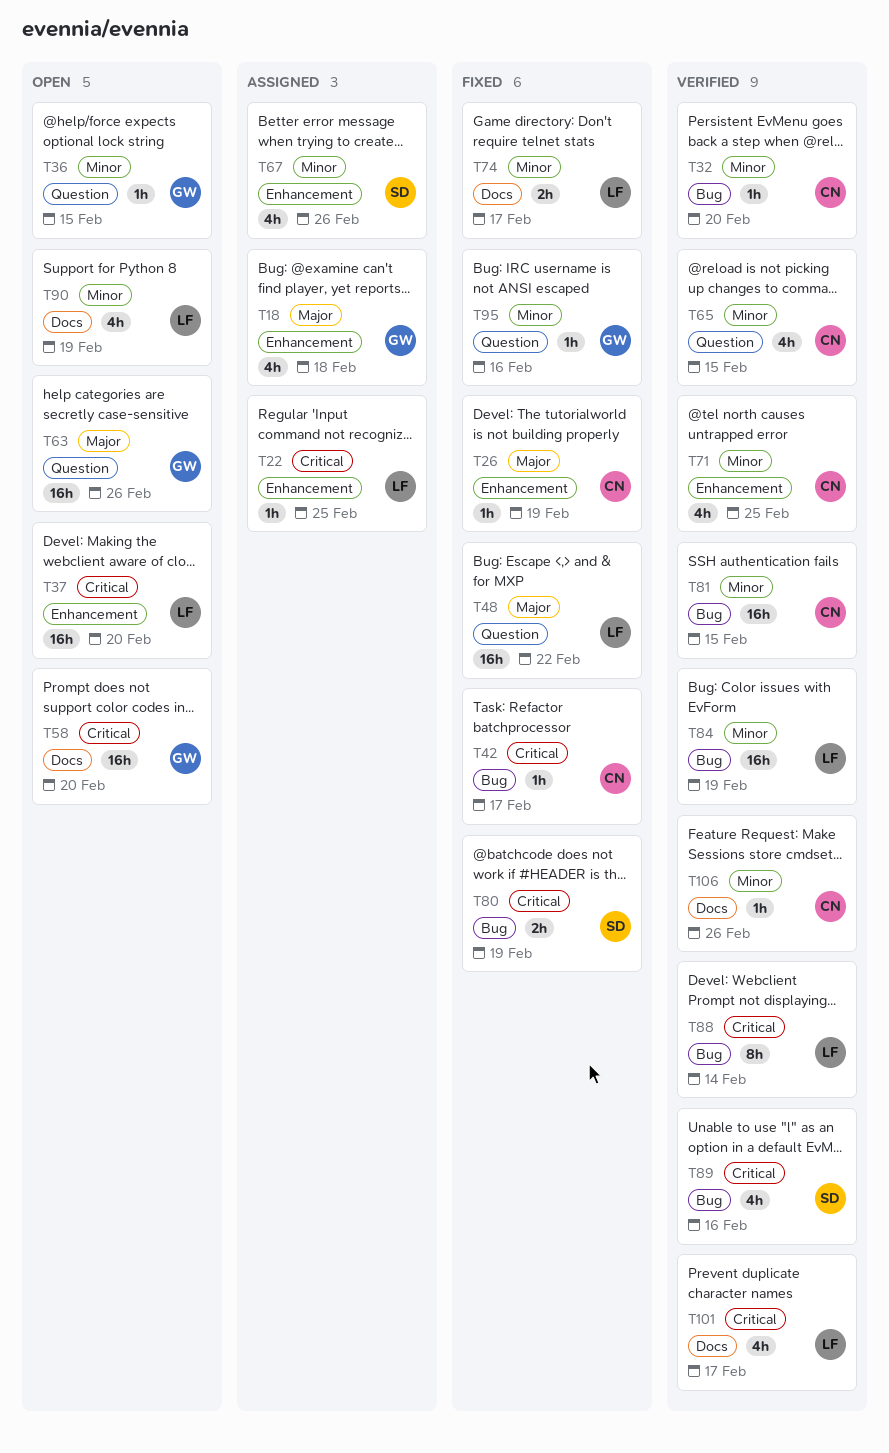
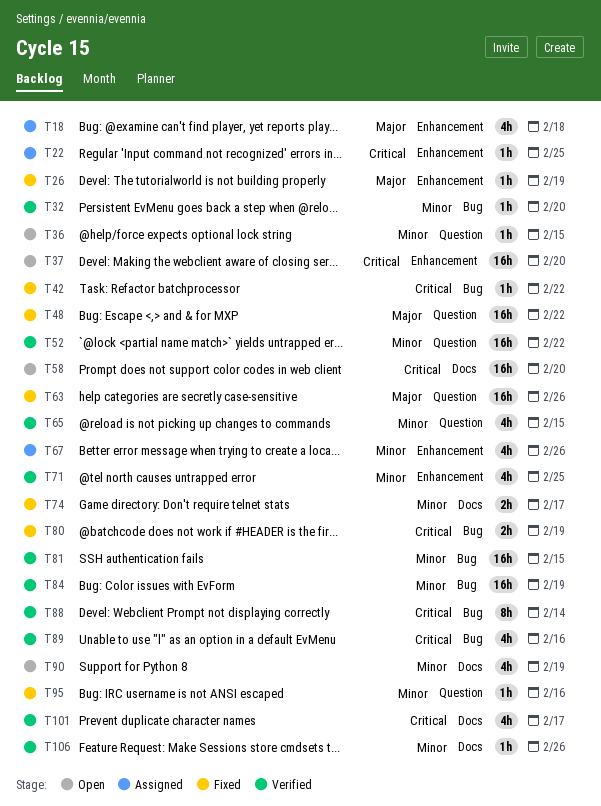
T42, due: Feb 17 -> Feb 22
T52: none -> present
T63, status: Open -> Fixed

